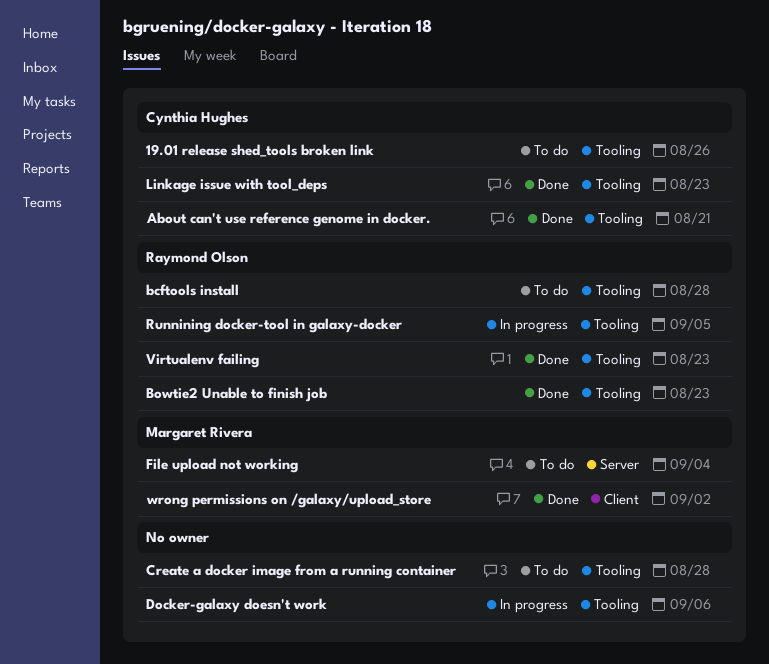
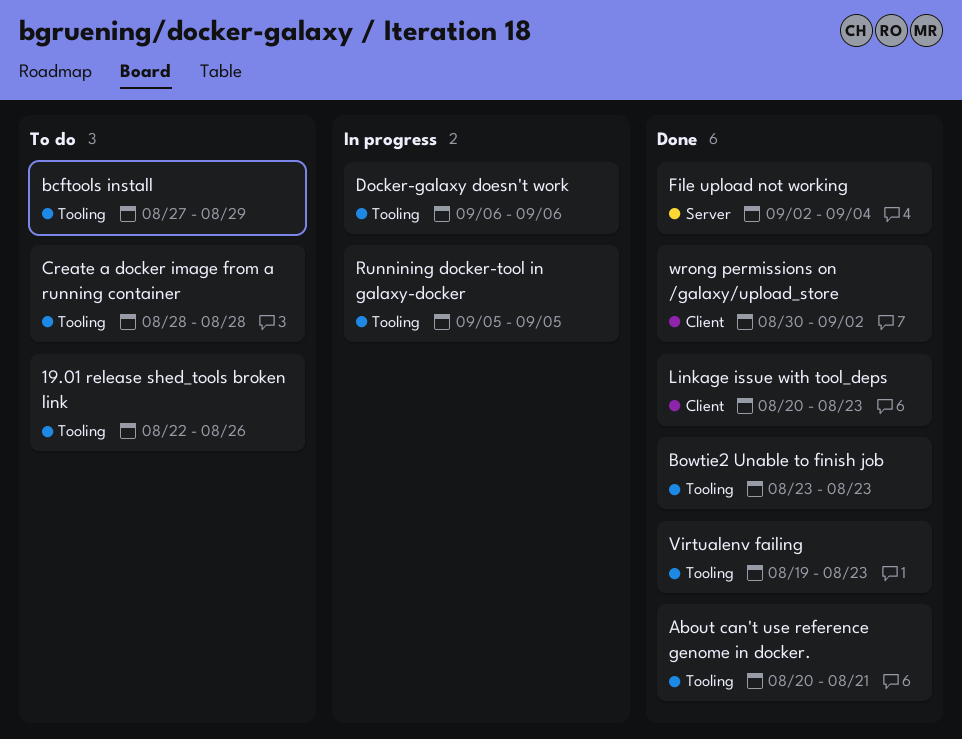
bcftools install, due: Aug 28 -> Aug 29
File upload not working, status: To do -> Done
Linkage issue with tool_deps, label: Tooling -> Client

